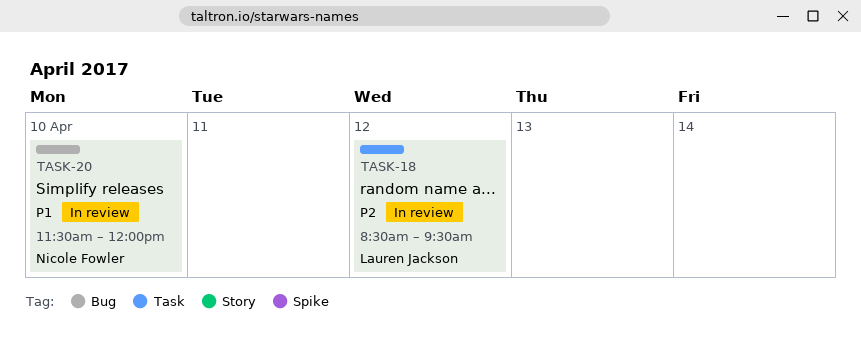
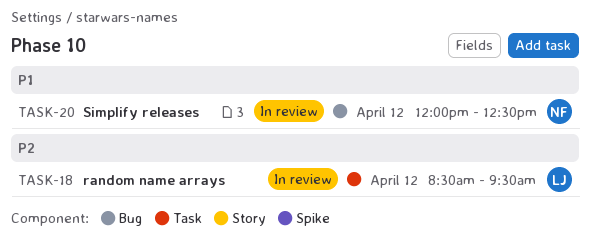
TASK-20, day: Apr 10 -> Apr 12
TASK-20, begins: 11:30 -> 12:00
TASK-20, ends: 12:00 -> 12:30

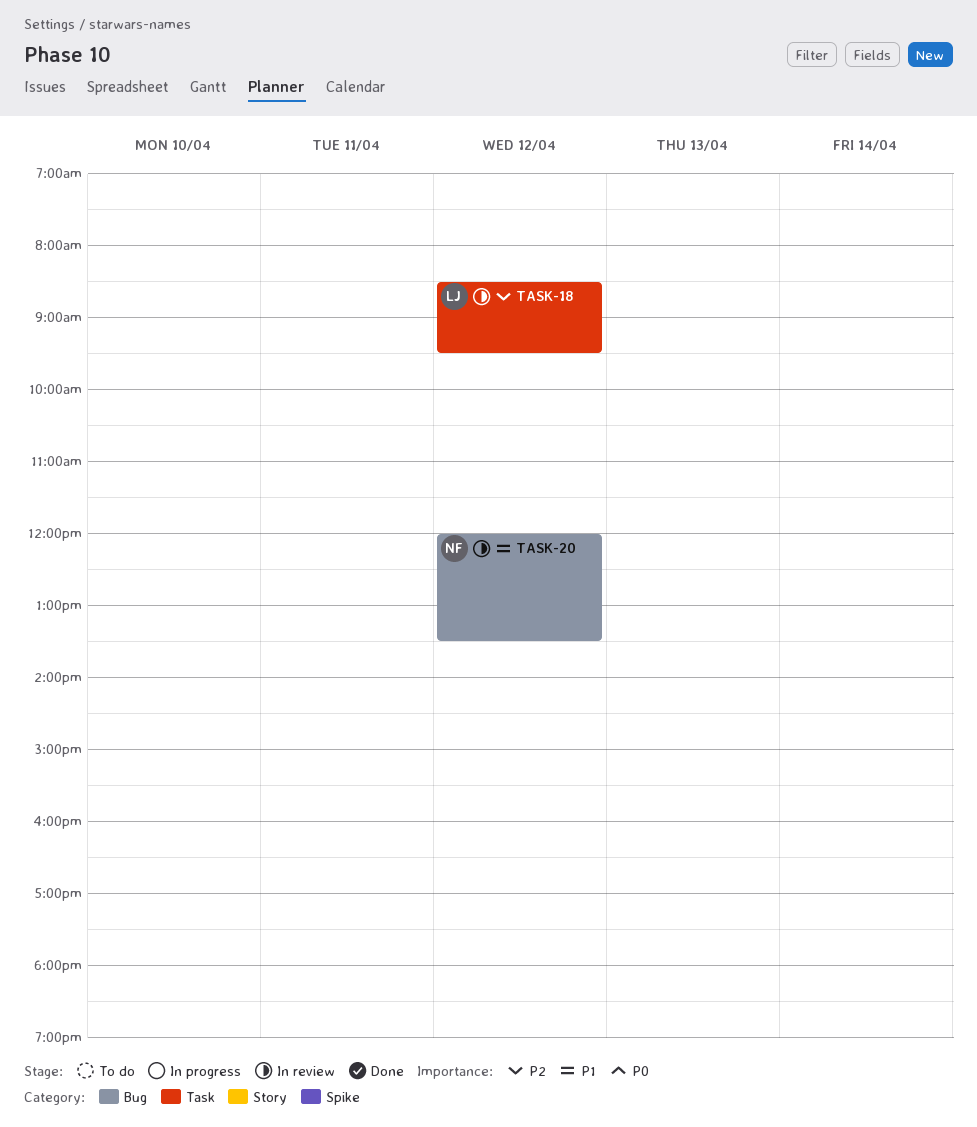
TASK-20, ends: 12:30 -> 13:30

